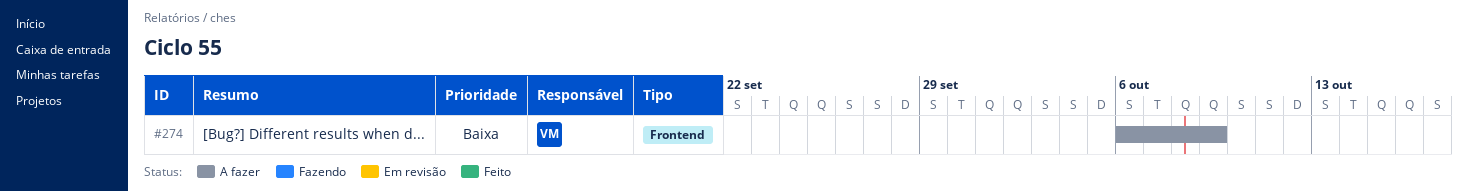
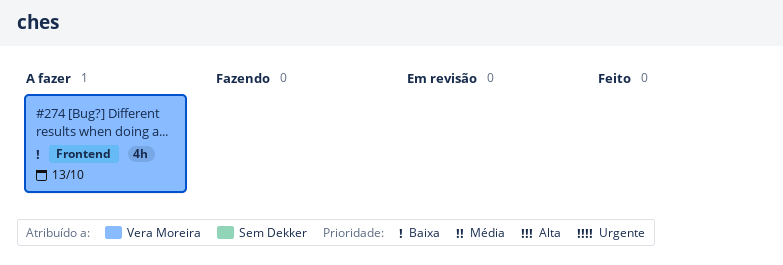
#274, due: Oct 9 -> Oct 13

